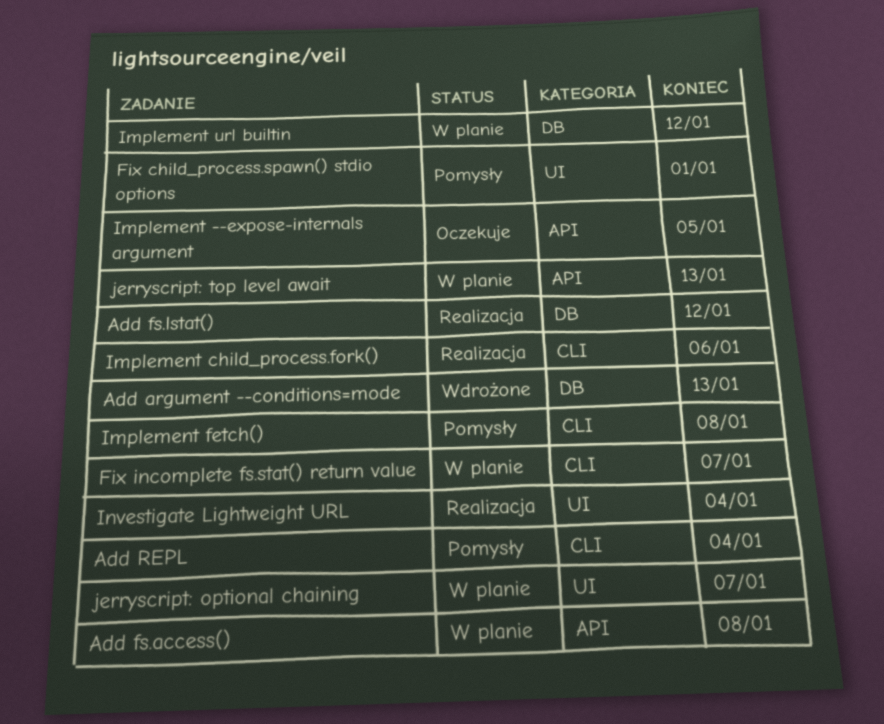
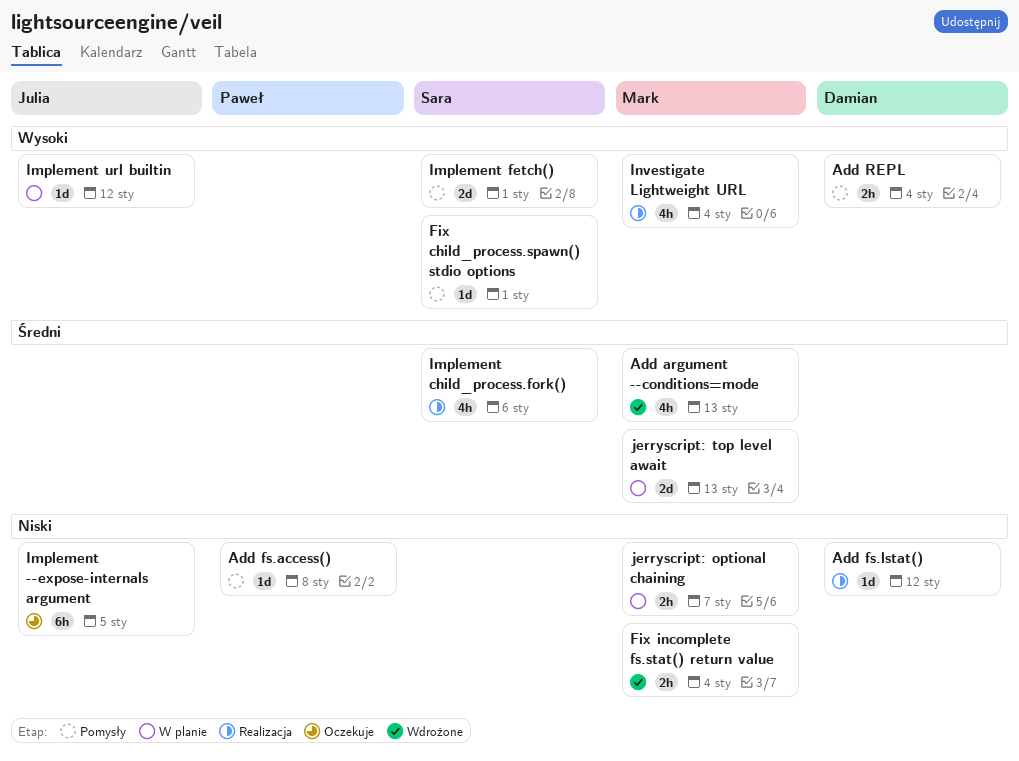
Add fs.access(), status: W planie -> Pomysły
Fix incomplete fs.stat() return value, status: W planie -> Wdrożone
Fix incomplete fs.stat() return value, due: Jan 7 -> Jan 4
Implement fetch(), due: Jan 8 -> Jan 1

